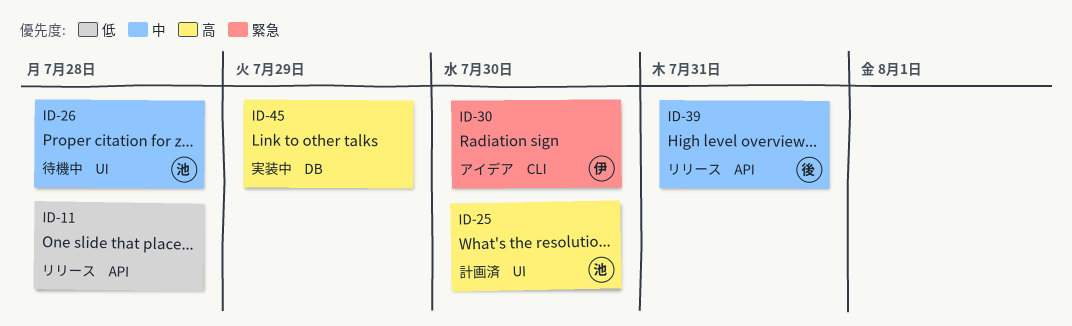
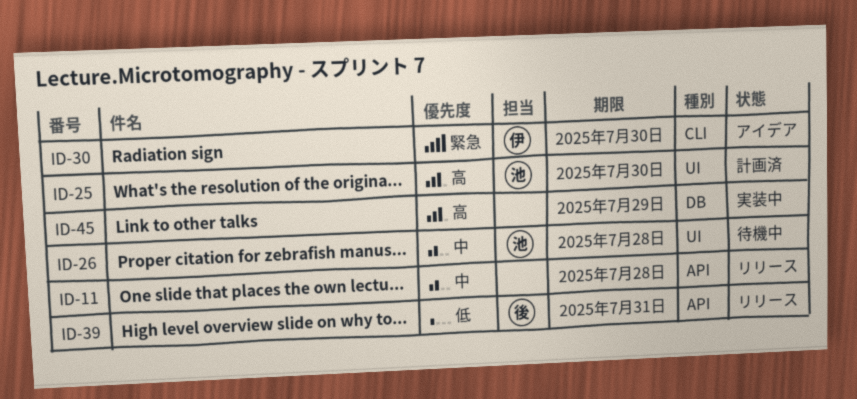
ID-11, priority: 低 -> 中
ID-39, priority: 中 -> 低

